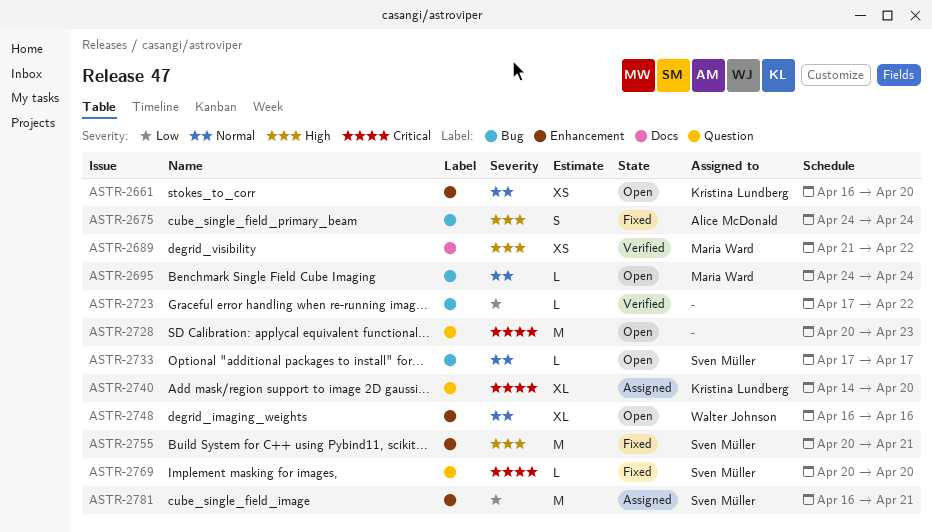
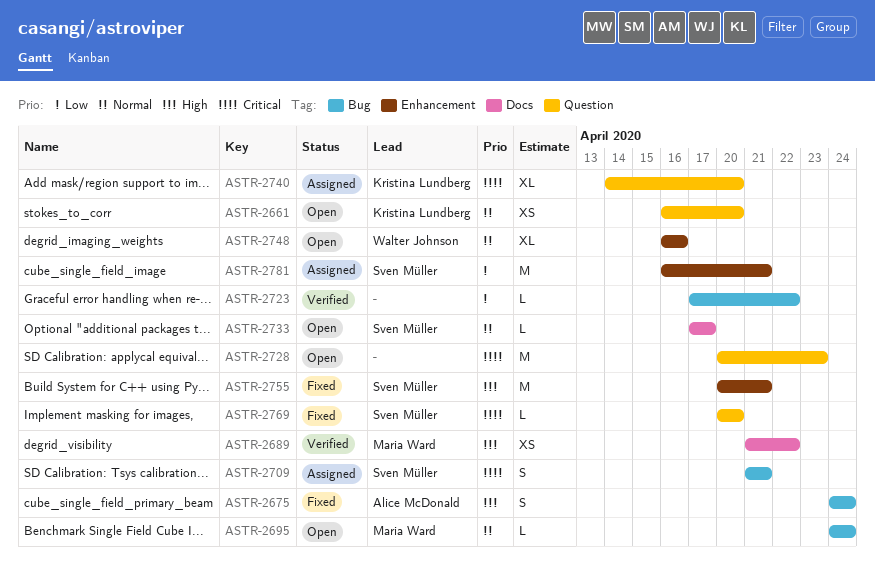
ASTR-2661, label: Enhancement -> Question
ASTR-2709: none -> present
ASTR-2733, label: Bug -> Docs

